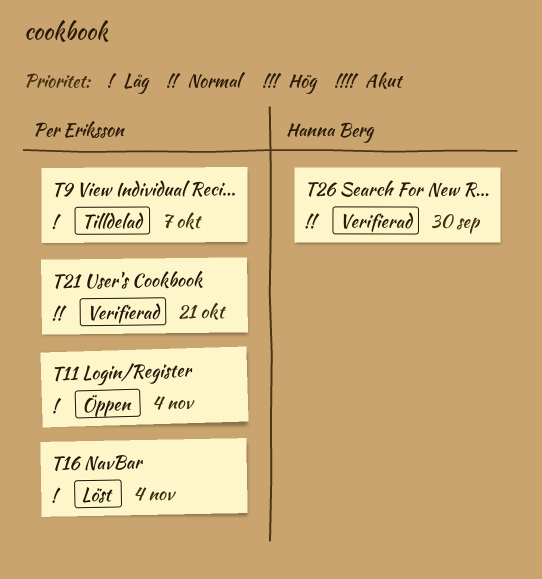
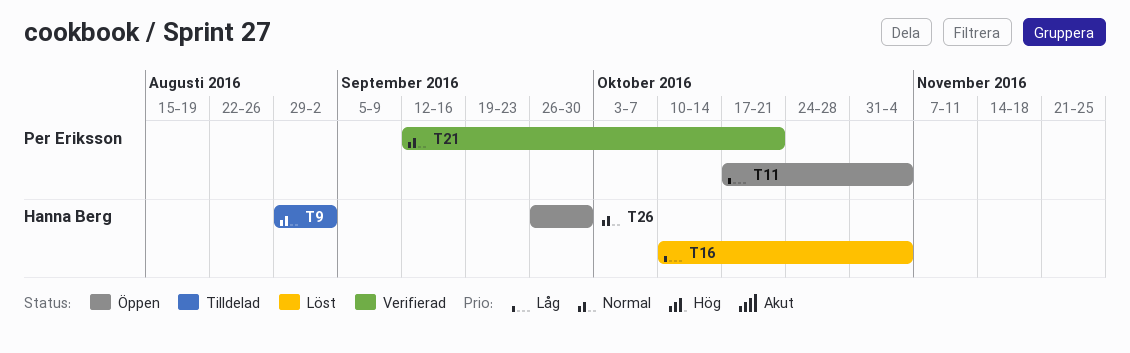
T9, owner: Per Eriksson -> Hanna Berg
T9, priority: Låg -> Normal
T9, due: Oct 7 -> Sep 2
T16, owner: Per Eriksson -> Hanna Berg
T26, status: Verifierad -> Öppen

